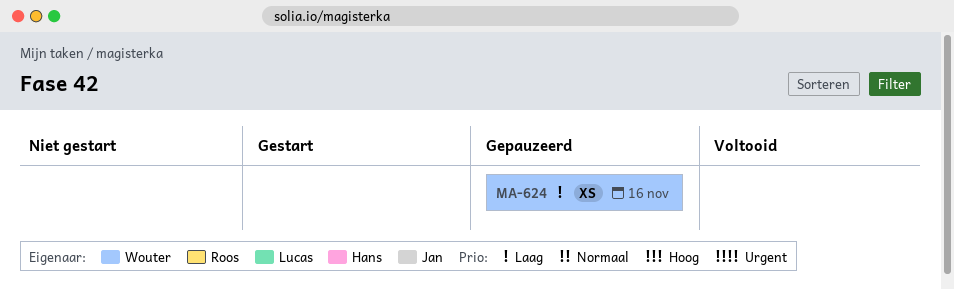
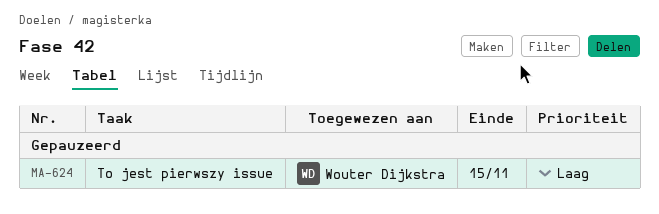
MA-624, due: Nov 16 -> Nov 15

